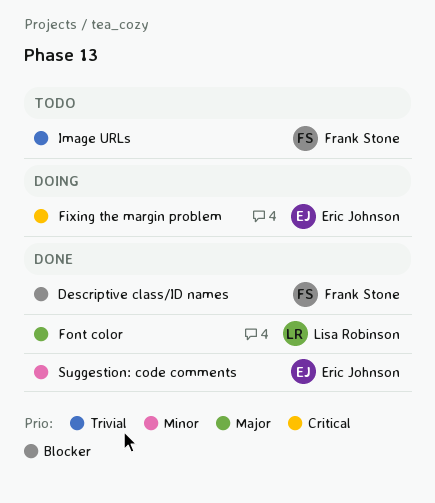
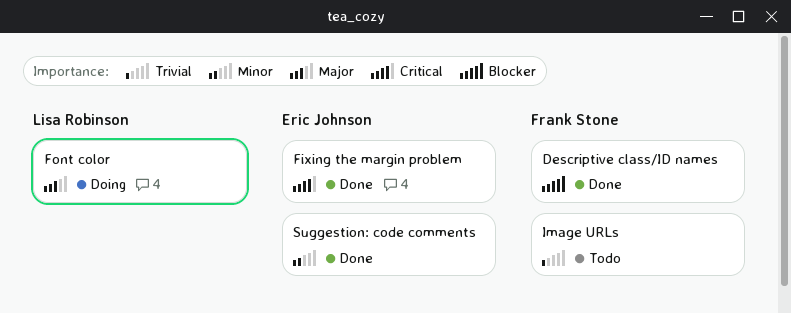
Fixing the margin problem, status: Doing -> Done
Font color, status: Done -> Doing

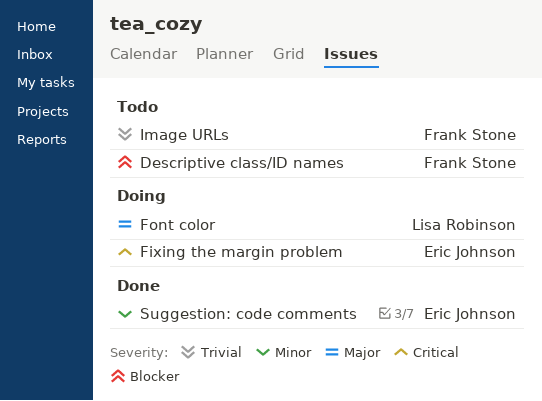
Descriptive class/ID names, status: Done -> Todo
Fixing the margin problem, status: Done -> Doing

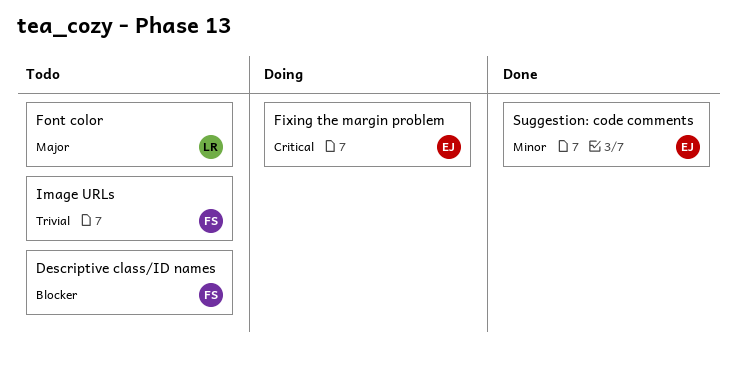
Font color, status: Doing -> Todo

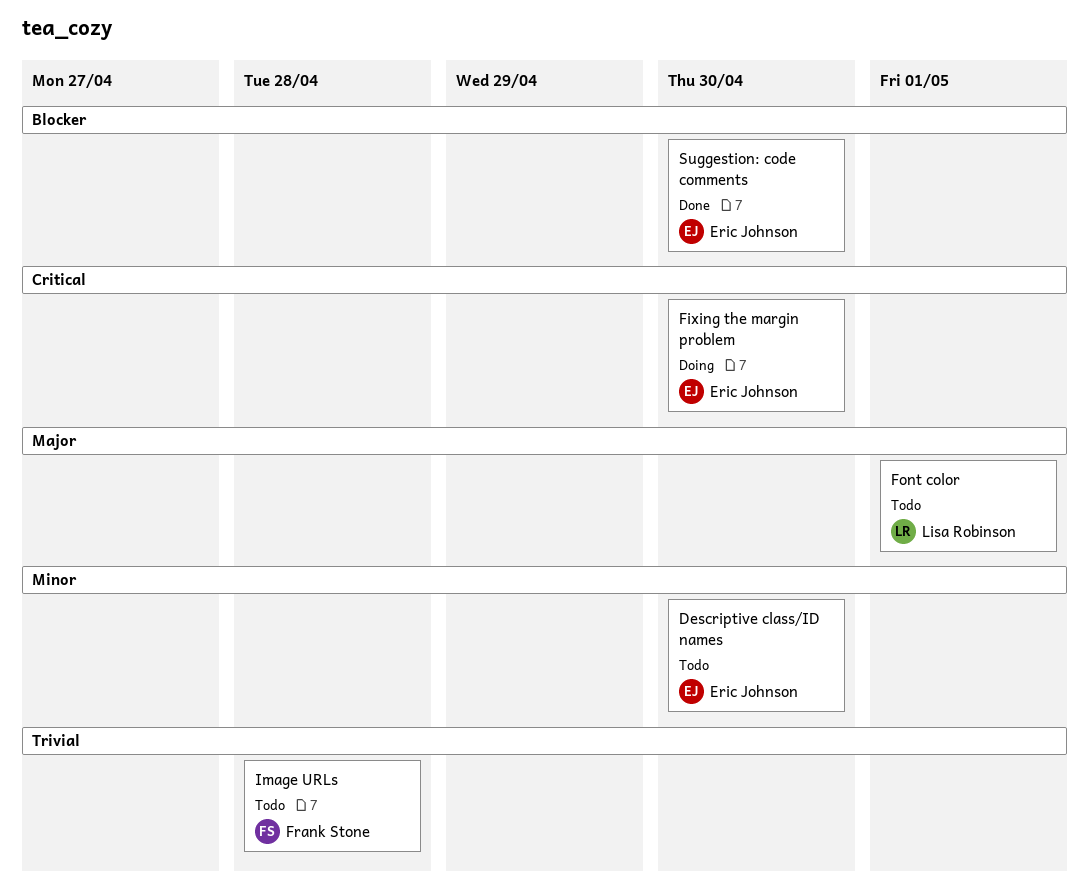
Descriptive class/ID names, owner: Frank Stone -> Eric Johnson
Descriptive class/ID names, priority: Blocker -> Minor
Suggestion: code comments, priority: Minor -> Blocker

